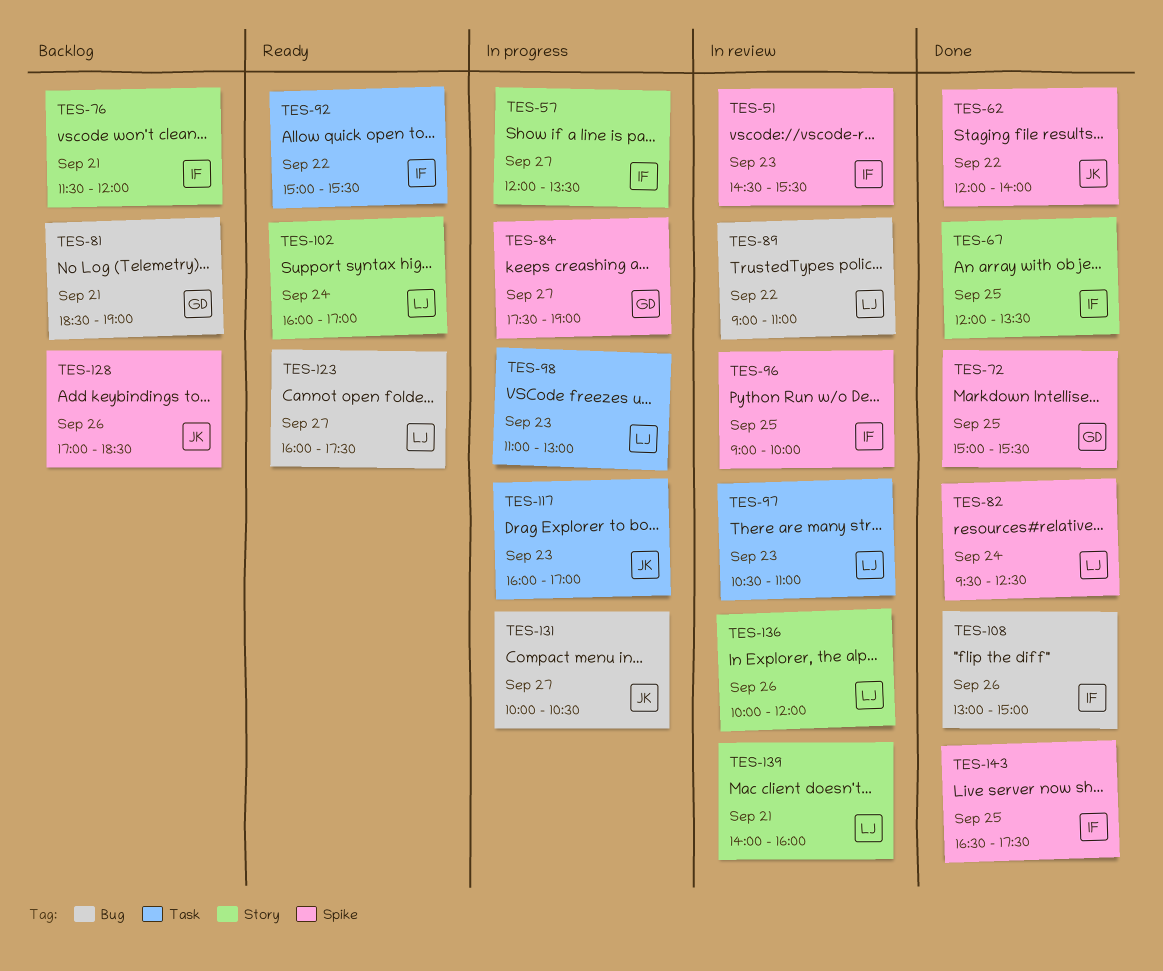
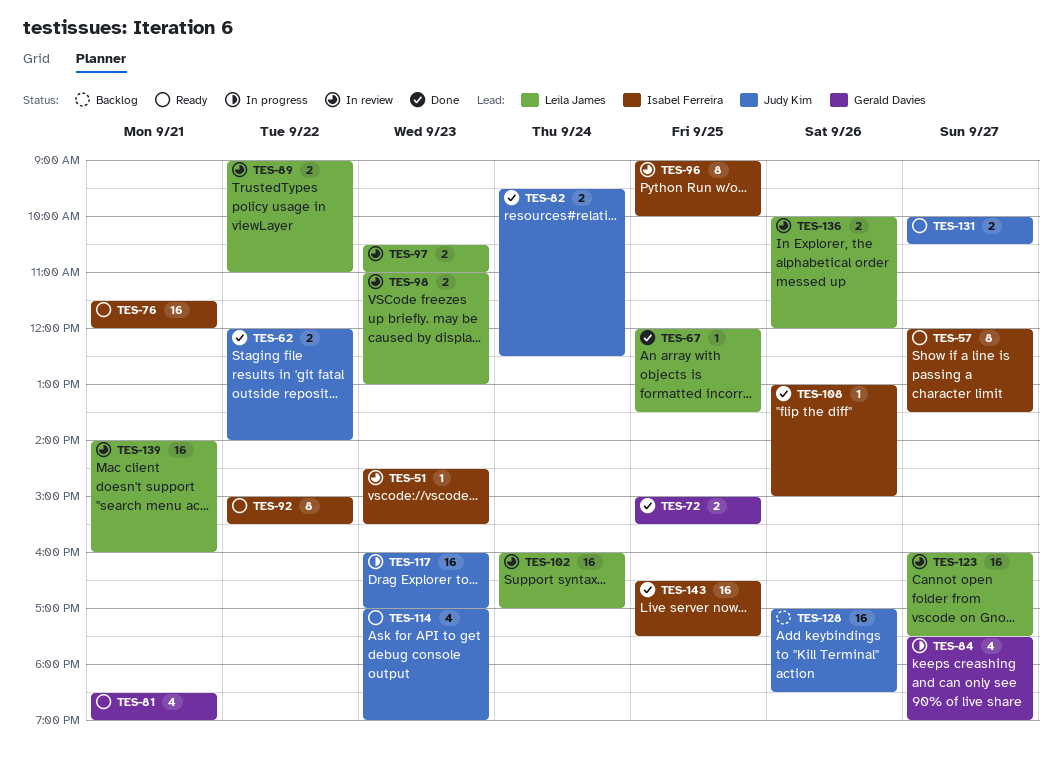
TES-57, status: In progress -> Ready
TES-67, owner: Isabel Ferreira -> Leila James
TES-76, status: Backlog -> Ready
TES-81, status: Backlog -> Ready
TES-82, owner: Leila James -> Judy Kim
TES-98, status: In progress -> In review
TES-102, status: Ready -> In review
TES-114: none -> present
TES-123, status: Ready -> In review
TES-131, status: In progress -> Ready

